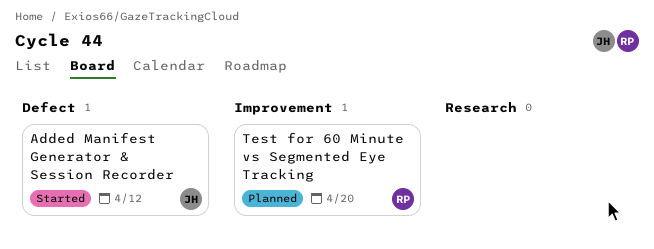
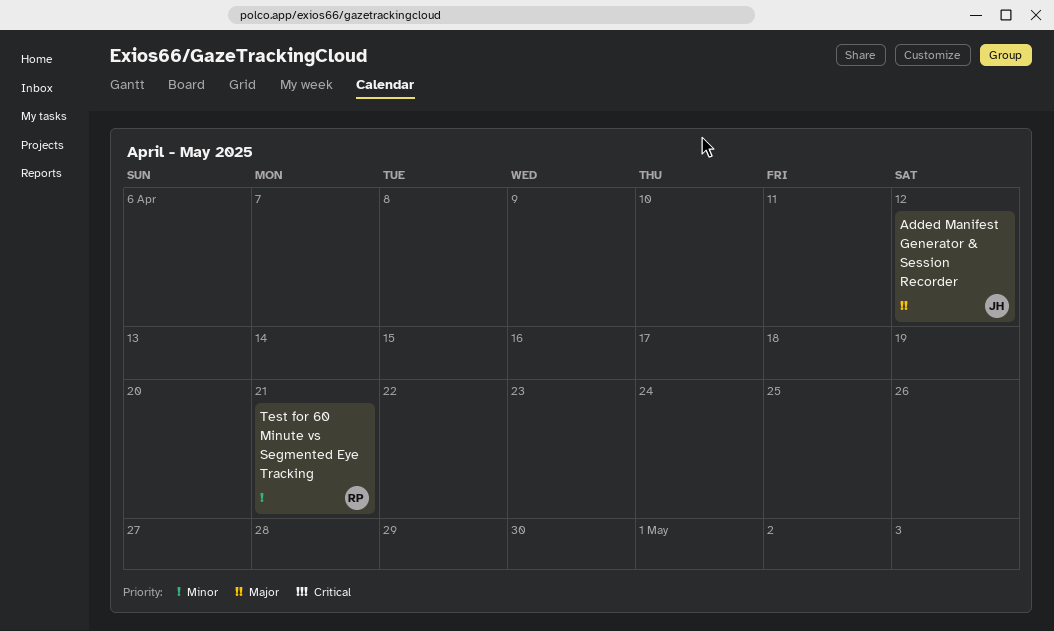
Test for 60 Minute vs Segmented Eye Tracking, due: Apr 20 -> Apr 21

